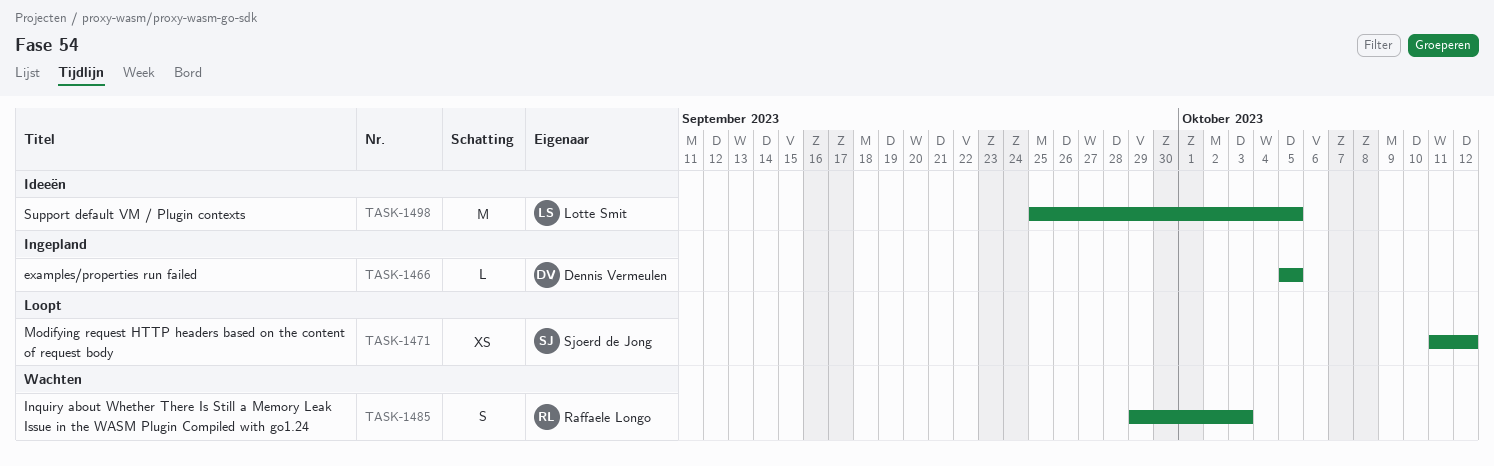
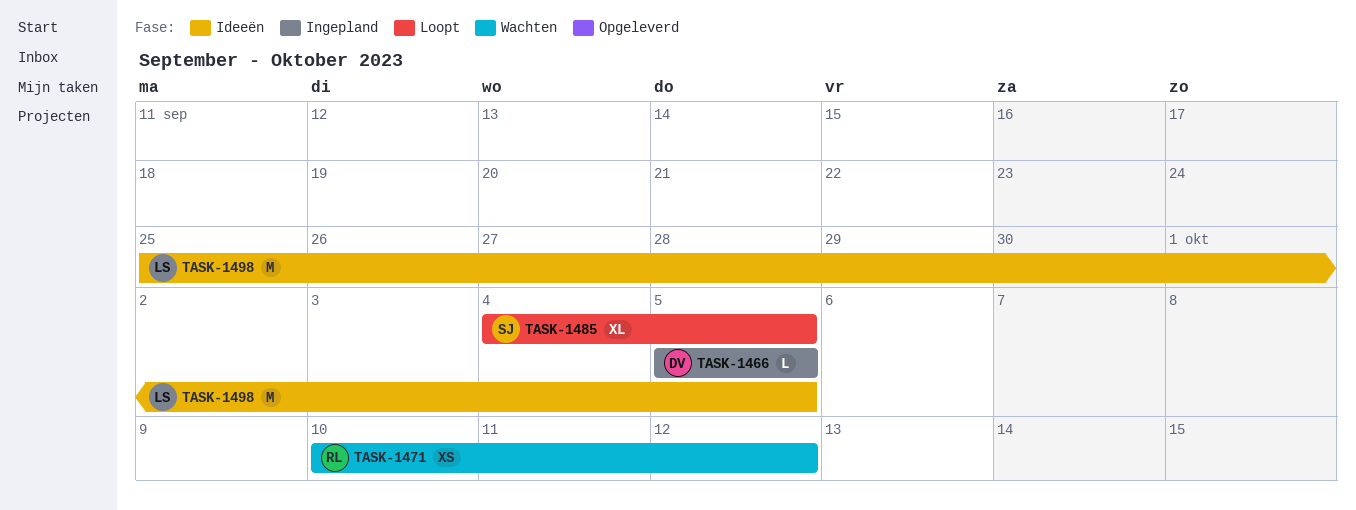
TASK-1471, status: Loopt -> Wachten
TASK-1471, owner: Sjoerd de Jong -> Raffaele Longo
TASK-1471, start: Oct 11 -> Oct 10
TASK-1485, status: Wachten -> Loopt
TASK-1485, owner: Raffaele Longo -> Sjoerd de Jong
TASK-1485, estimate: S -> XL
TASK-1485, start: Sep 29 -> Oct 4
TASK-1485, due: Oct 3 -> Oct 5

